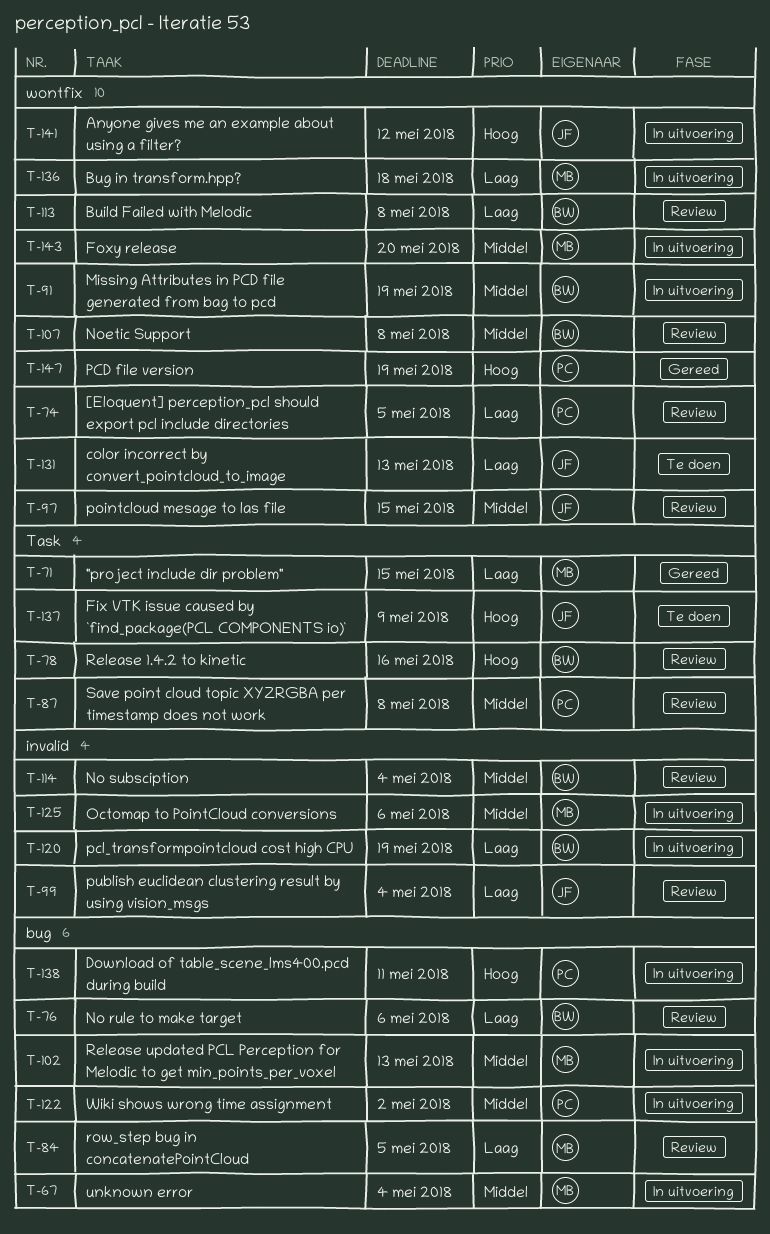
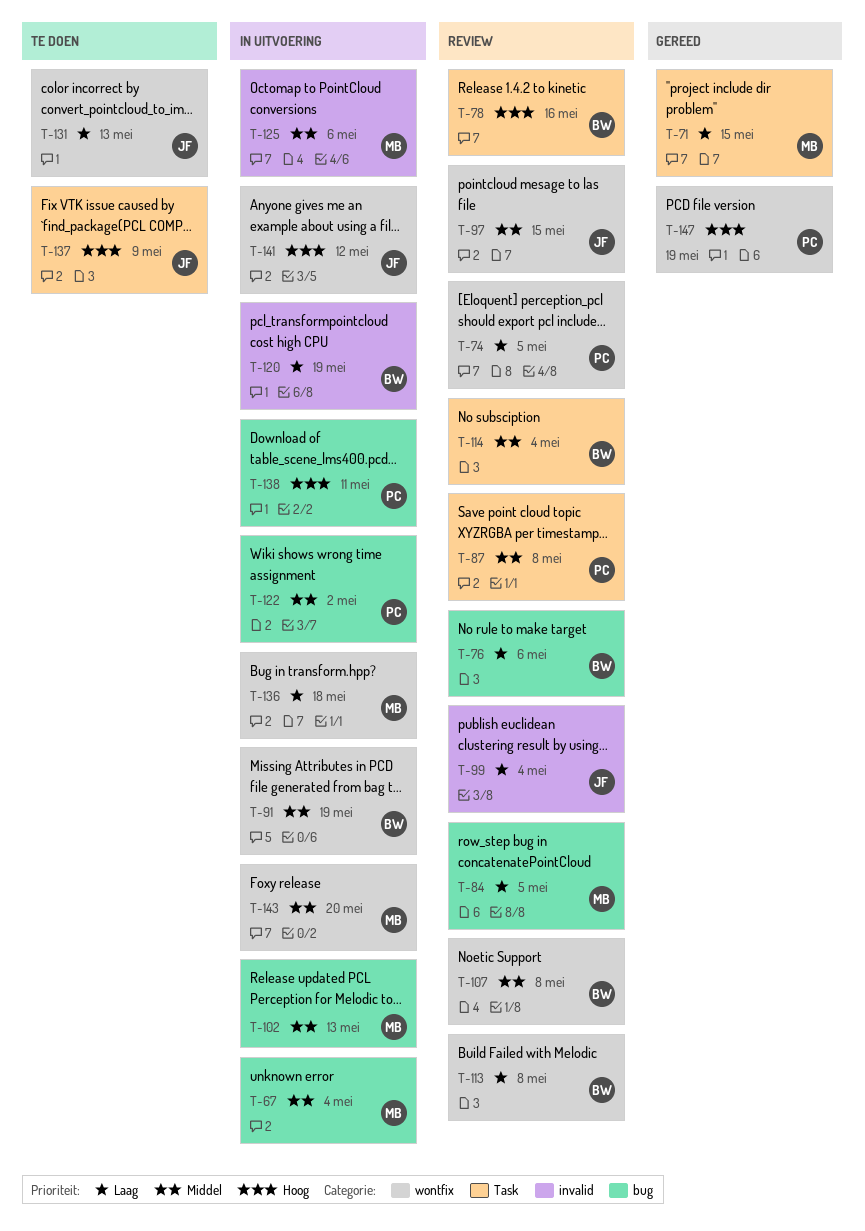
T-114, label: invalid -> Task

